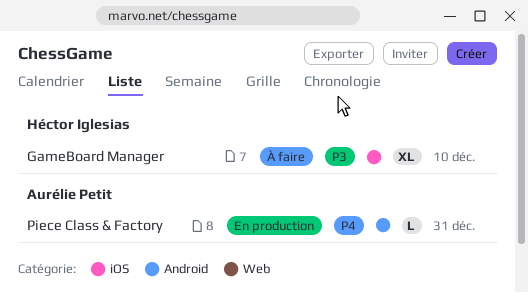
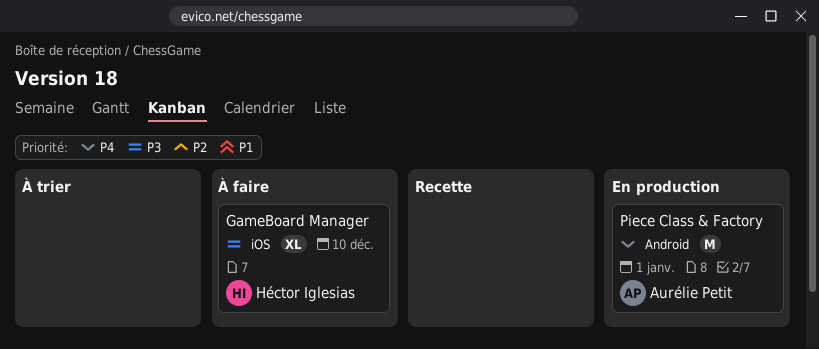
Piece Class & Factory, estimate: L -> M
Piece Class & Factory, due: Dec 31 -> Jan 1

